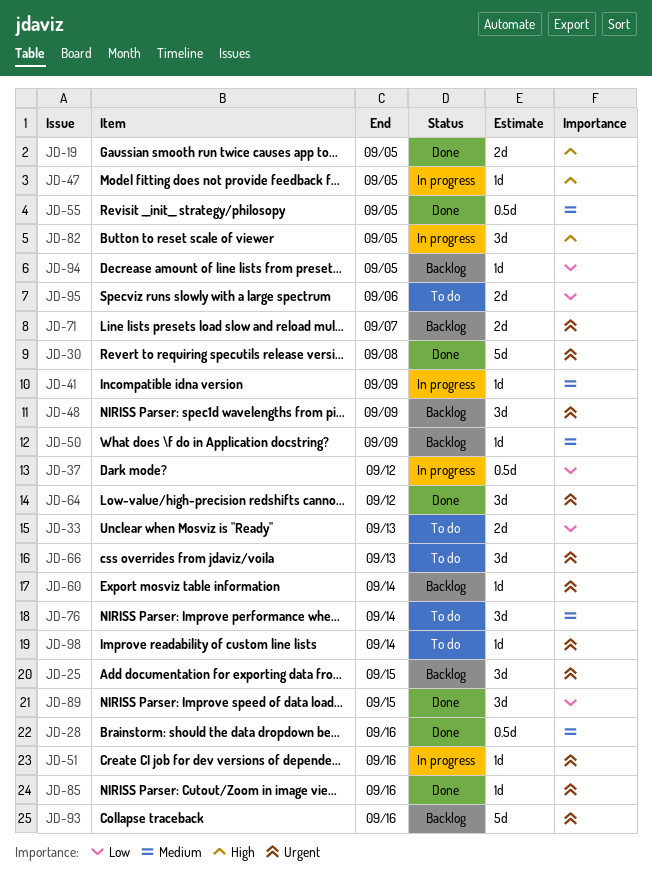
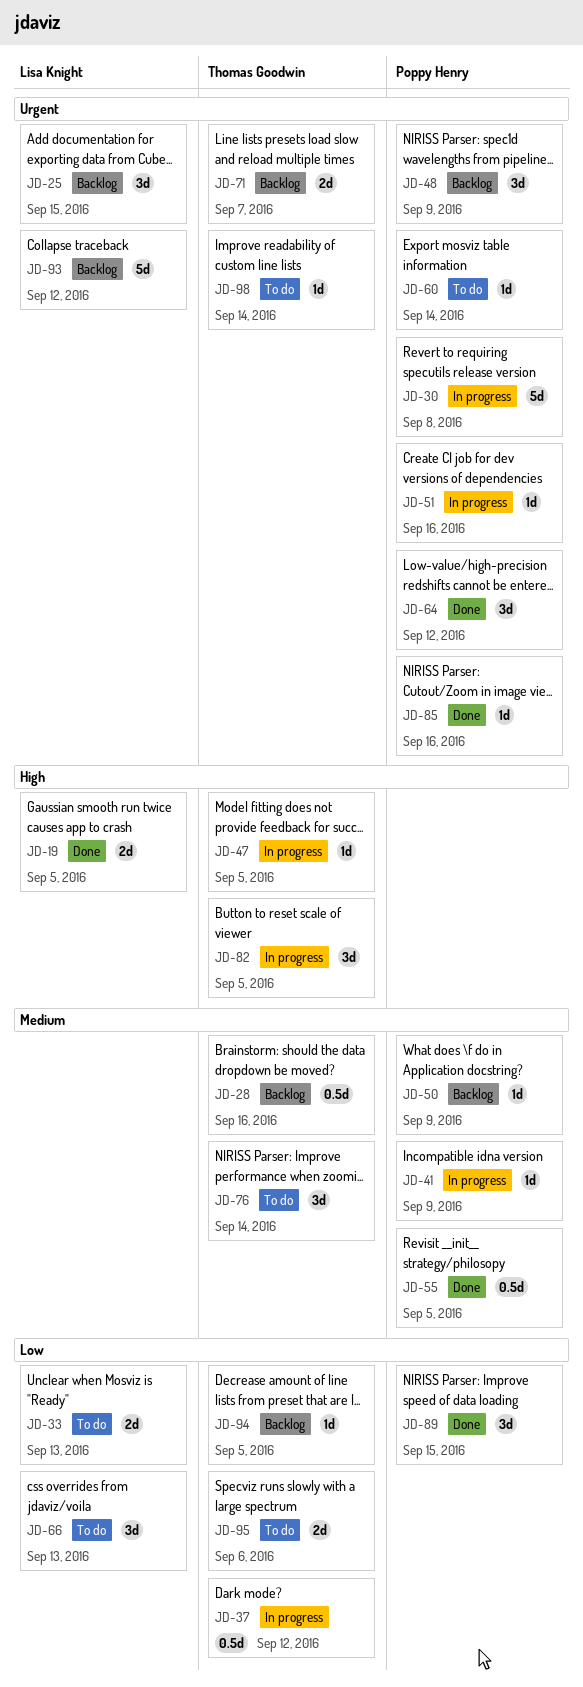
JD-28, status: Done -> Backlog
JD-30, status: Done -> In progress
JD-60, status: Backlog -> To do
JD-66, priority: Urgent -> Low
JD-93, due: Sep 16 -> Sep 12

